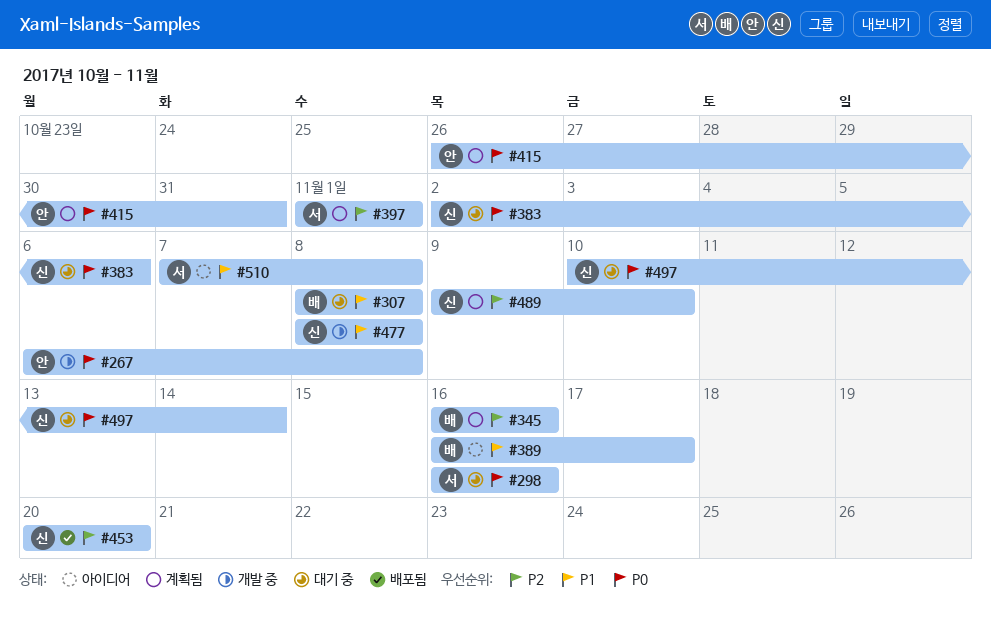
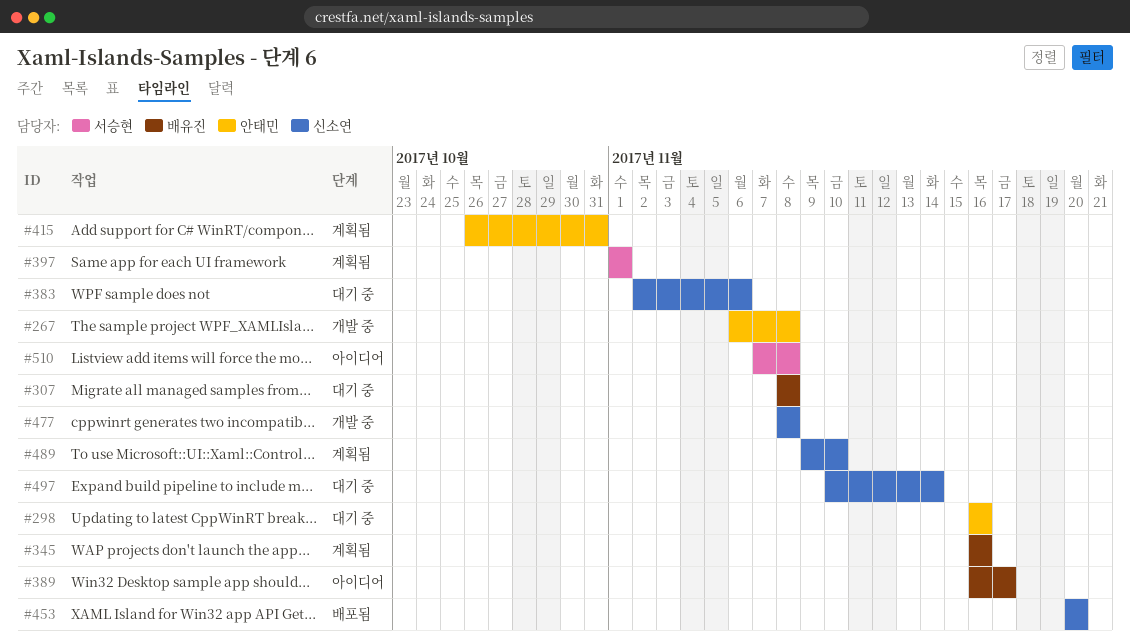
#298, owner: 서승현 -> 안태민

